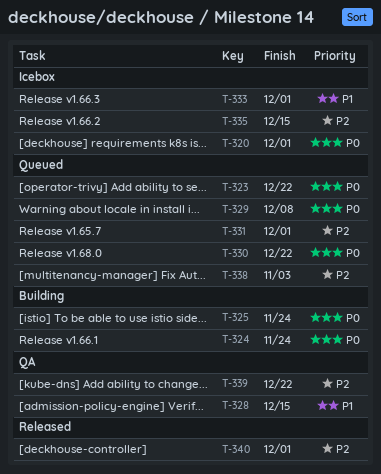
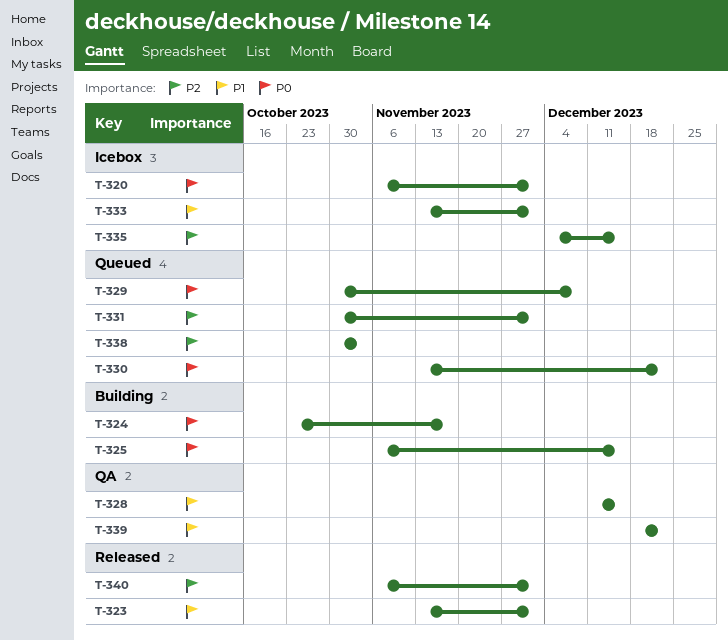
T-323, status: Queued -> Released
T-323, priority: P0 -> P1
T-323, due: Dec 22 -> Dec 1
T-324, due: Nov 24 -> Nov 17
T-325, due: Nov 24 -> Dec 15
T-339, priority: P2 -> P1

